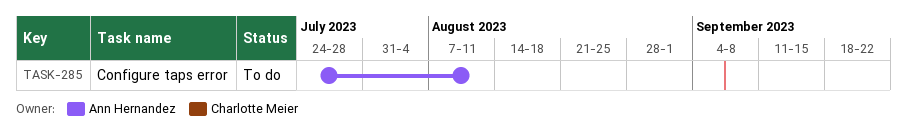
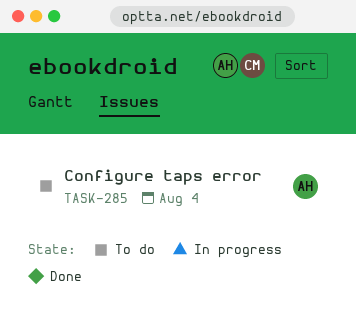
TASK-285, due: Aug 11 -> Aug 4

